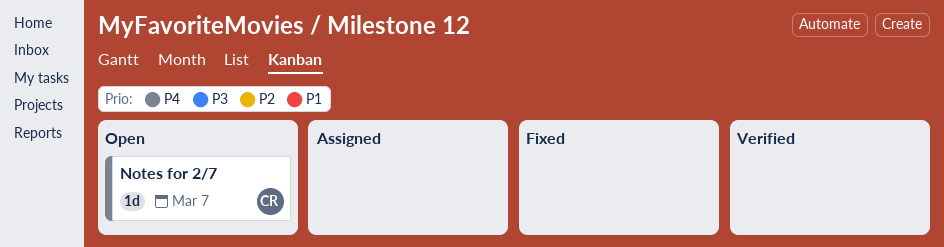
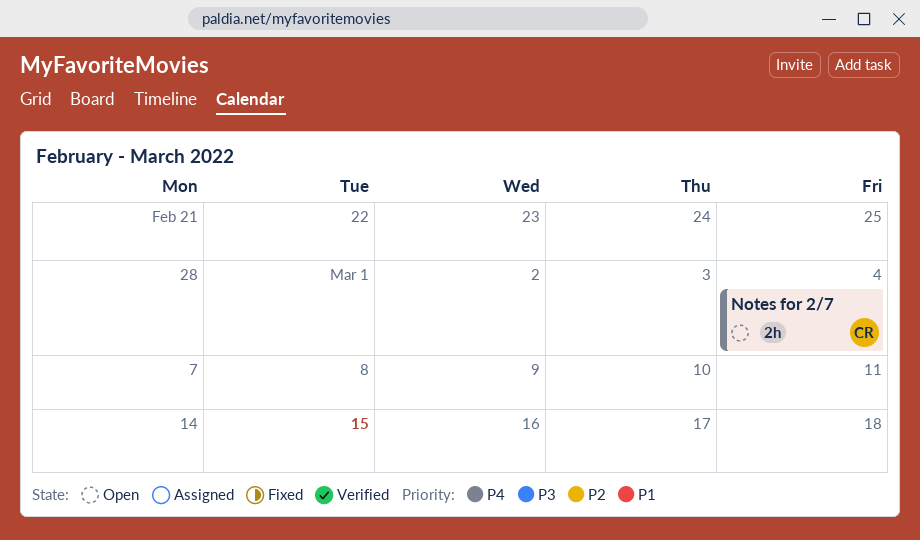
Notes for 2/7, estimate: 1d -> 2h
Notes for 2/7, due: Mar 7 -> Mar 4

